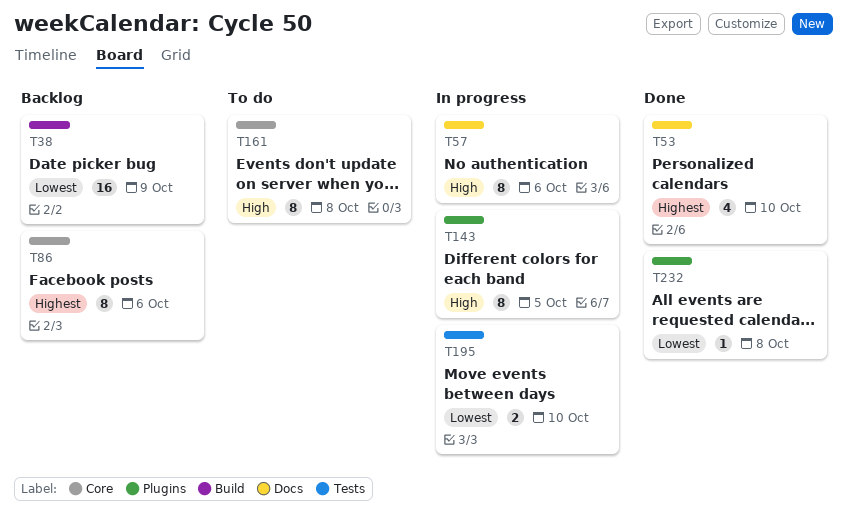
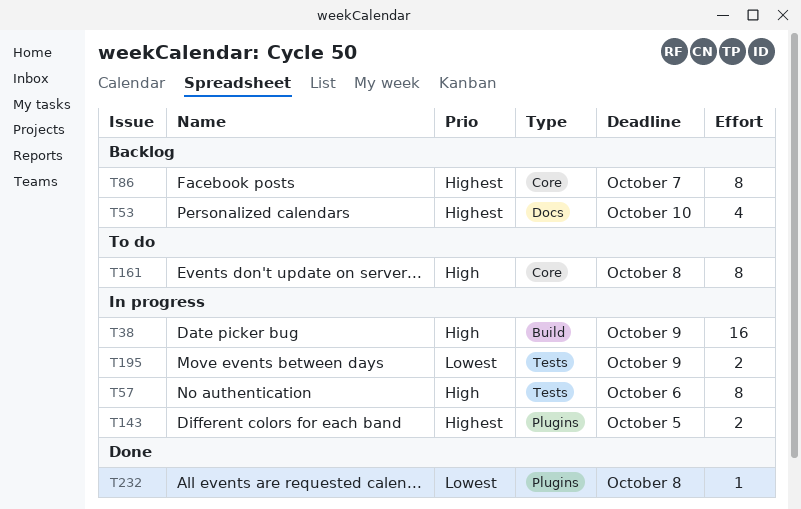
T38, status: Backlog -> In progress
T38, priority: Lowest -> High
T53, status: Done -> Backlog
T57, label: Docs -> Tests
T86, due: Oct 6 -> Oct 7
T143, priority: High -> Highest
T143, estimate: 8 -> 2
T195, due: Oct 10 -> Oct 9

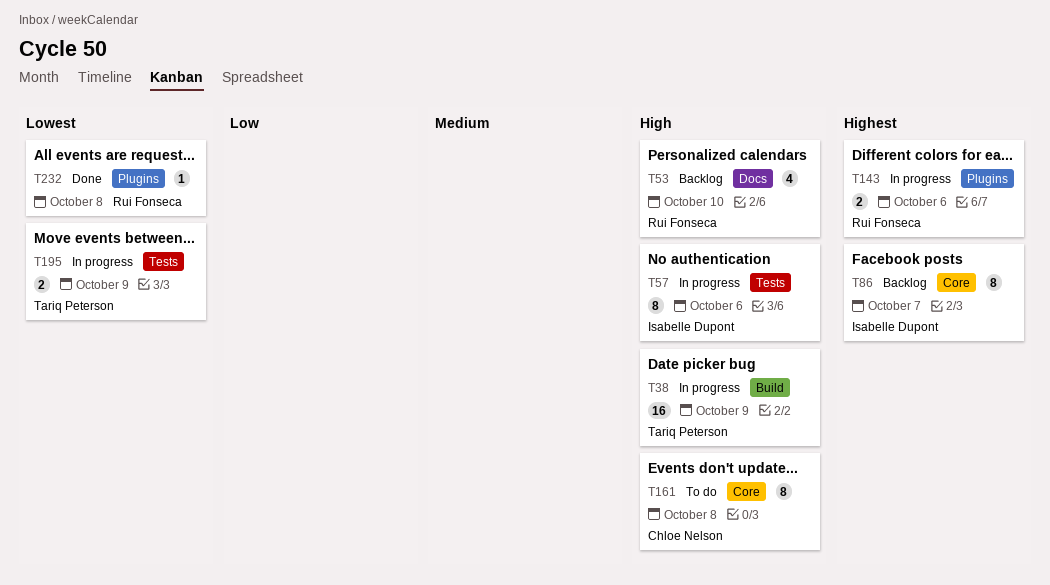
T53, priority: Highest -> High
T143, due: Oct 5 -> Oct 6

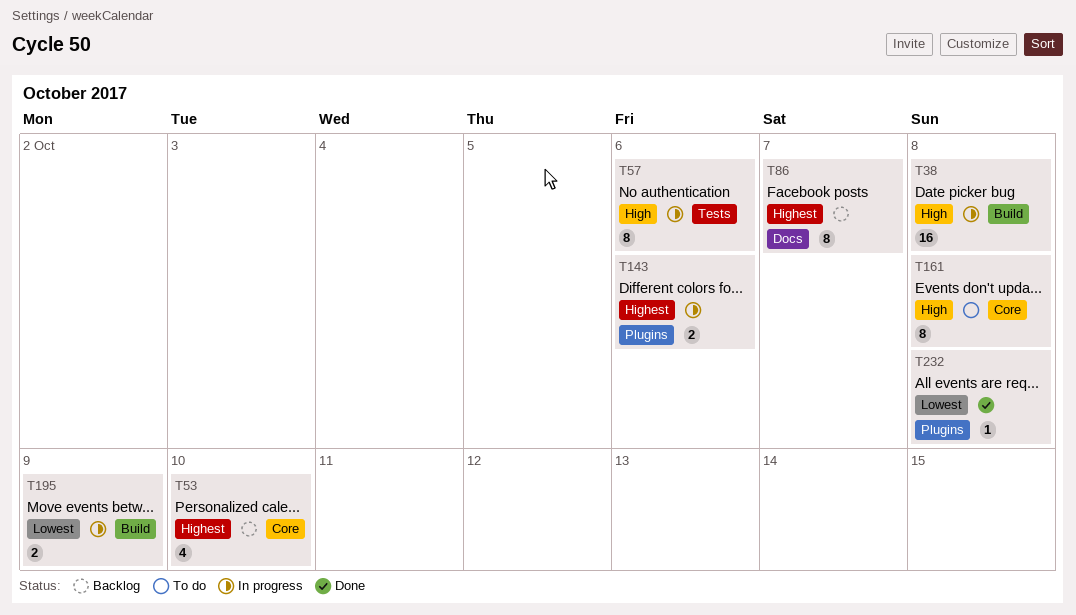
T38, due: Oct 9 -> Oct 8
T53, priority: High -> Highest
T53, label: Docs -> Core
T86, label: Core -> Docs
T195, label: Tests -> Build

